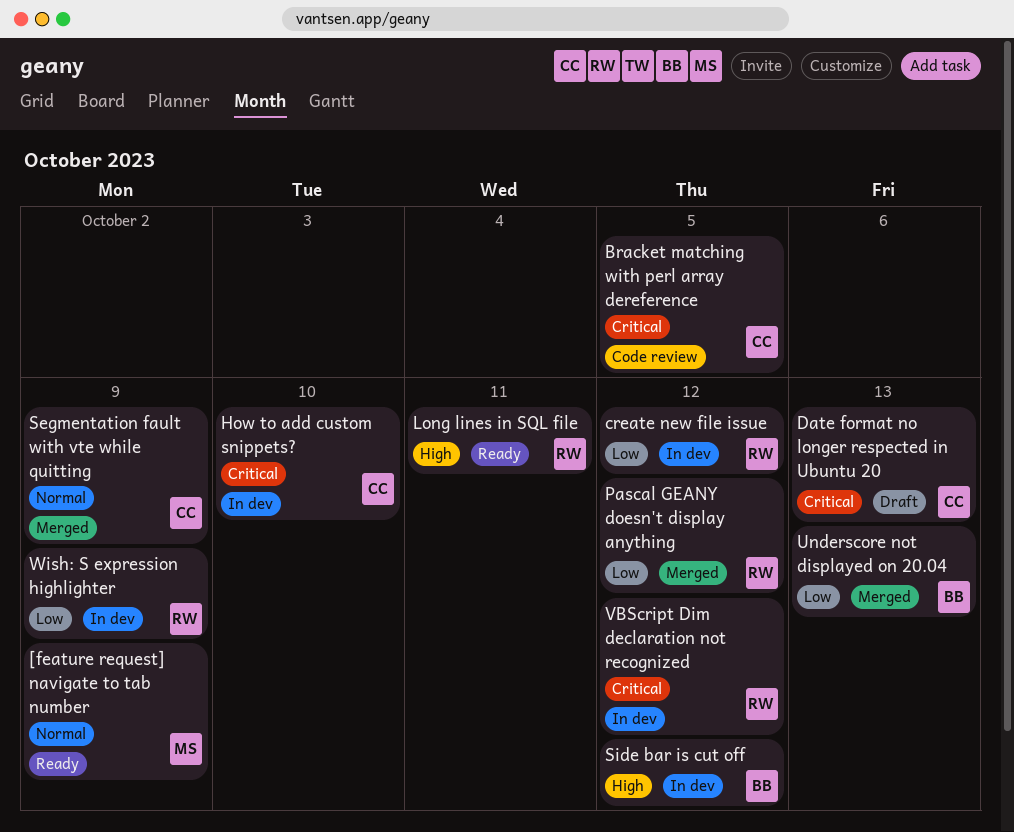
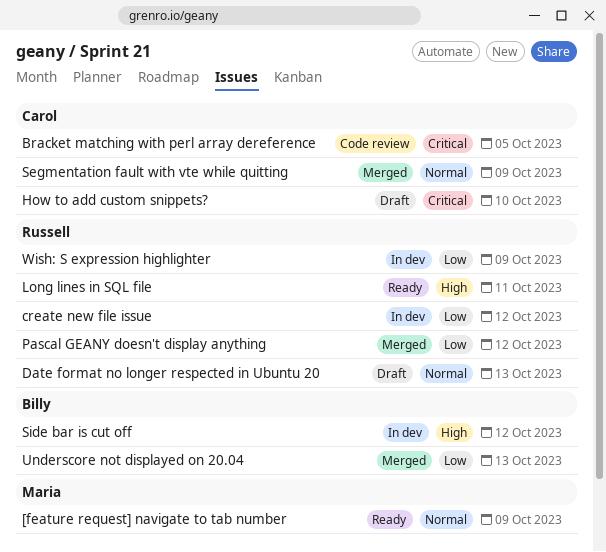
Date format no longer respected in Ubuntu 20, owner: Carol -> Russell
Date format no longer respected in Ubuntu 20, priority: Critical -> Normal
How to add custom snippets?, status: In dev -> Draft
VBScript Dim declaration not recognized: present -> none

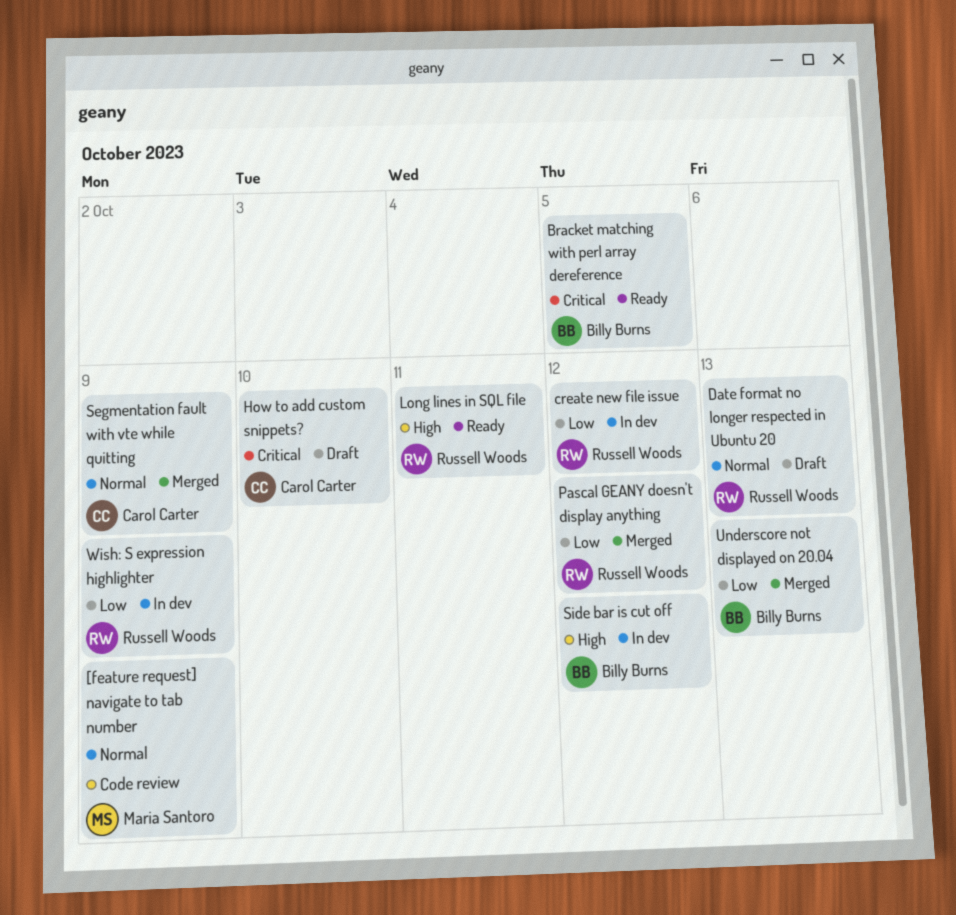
[feature request] navigate to tab number, status: Ready -> Code review
Bracket matching with perl array dereference, status: Code review -> Ready
Bracket matching with perl array dereference, owner: Carol Carter -> Billy Burns

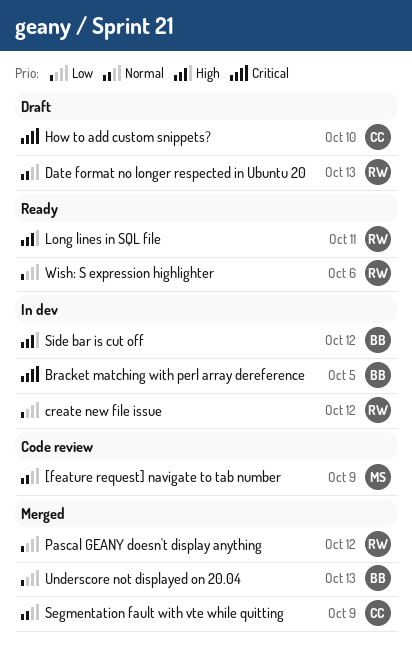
Bracket matching with perl array dereference, status: Ready -> In dev
Wish: S expression highlighter, status: In dev -> Ready
Wish: S expression highlighter, due: Oct 9 -> Oct 6

